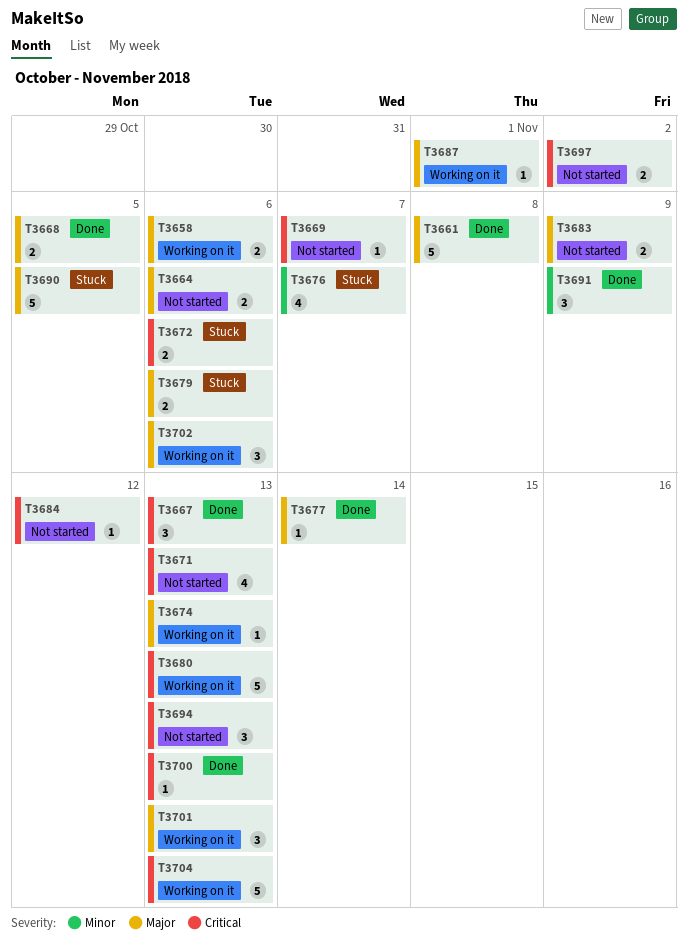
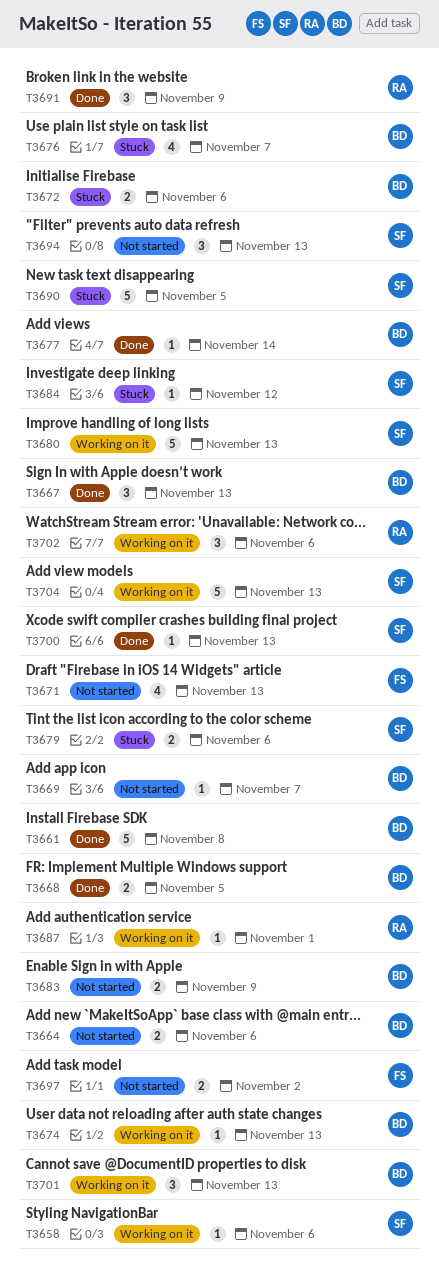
T3658, estimate: 2 -> 1
T3684, status: Not started -> Stuck

